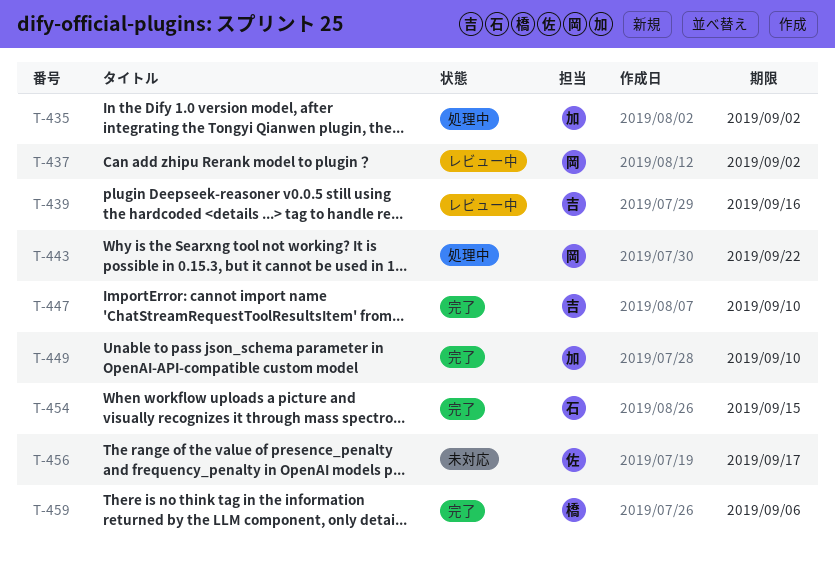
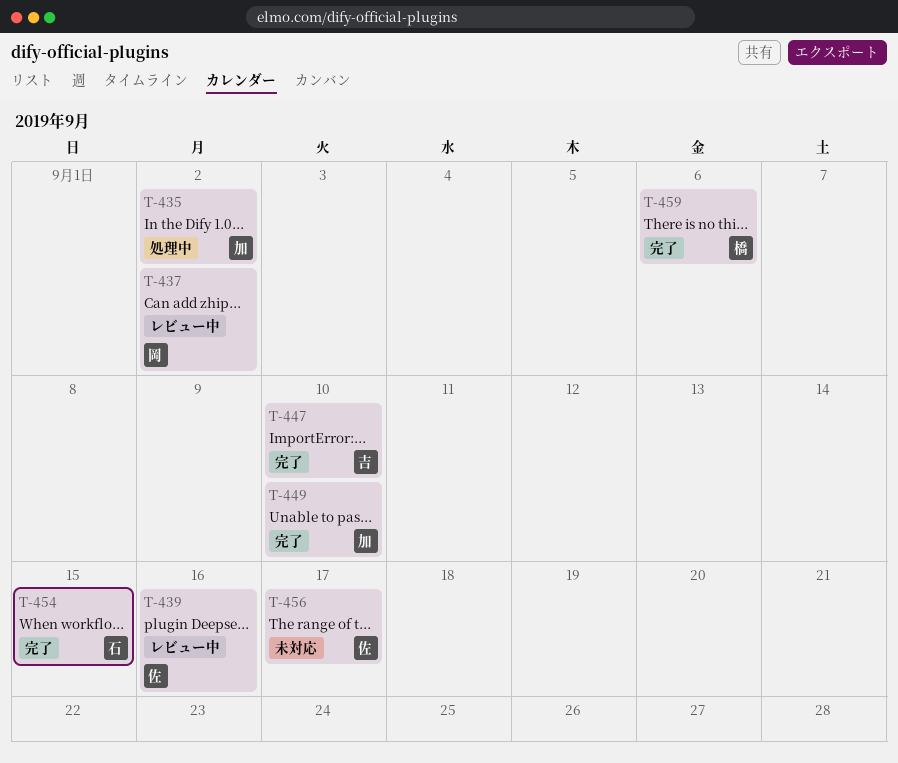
T-439, owner: 吉 -> 佐
T-443: present -> none

